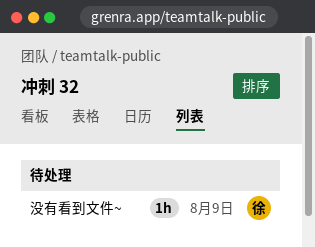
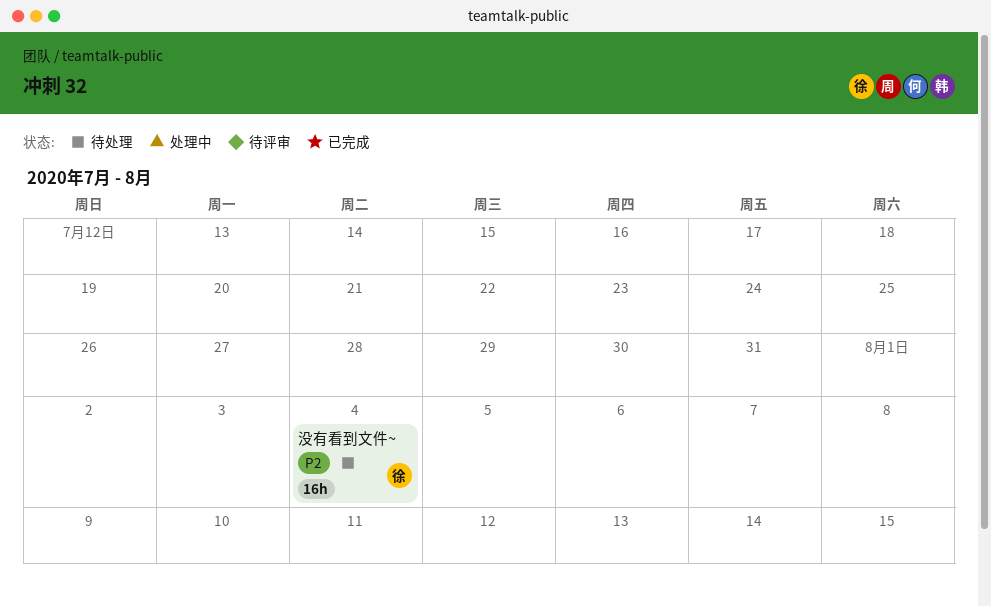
没有看到文件~, estimate: 1h -> 16h
没有看到文件~, due: Aug 9 -> Aug 4

